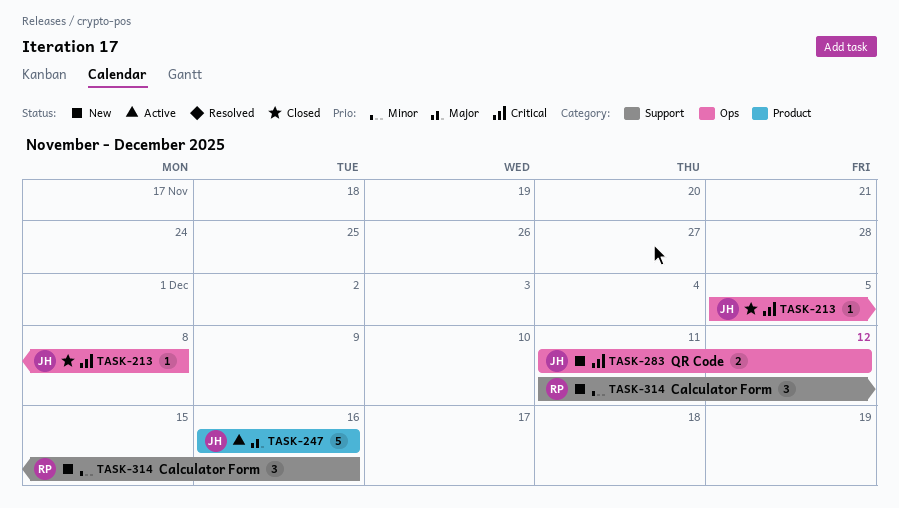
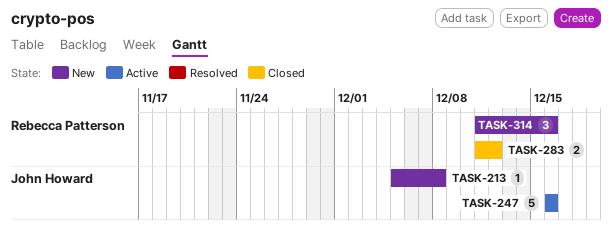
TASK-213, status: Closed -> New
TASK-283, status: New -> Closed
TASK-283, owner: John Howard -> Rebecca Patterson

